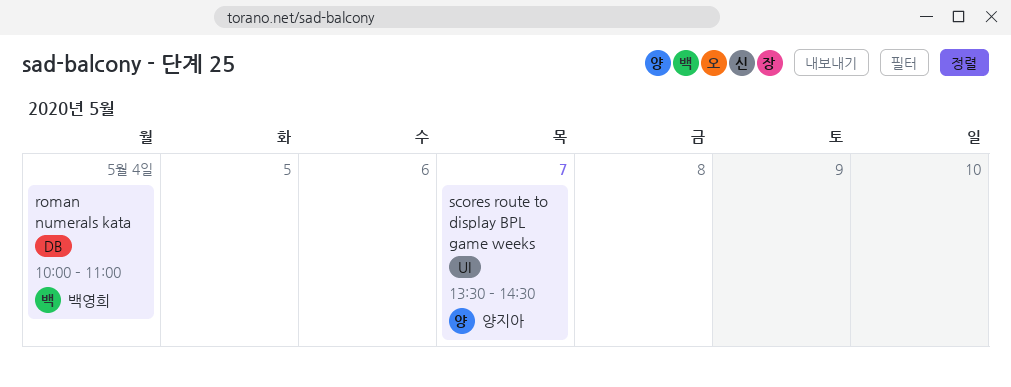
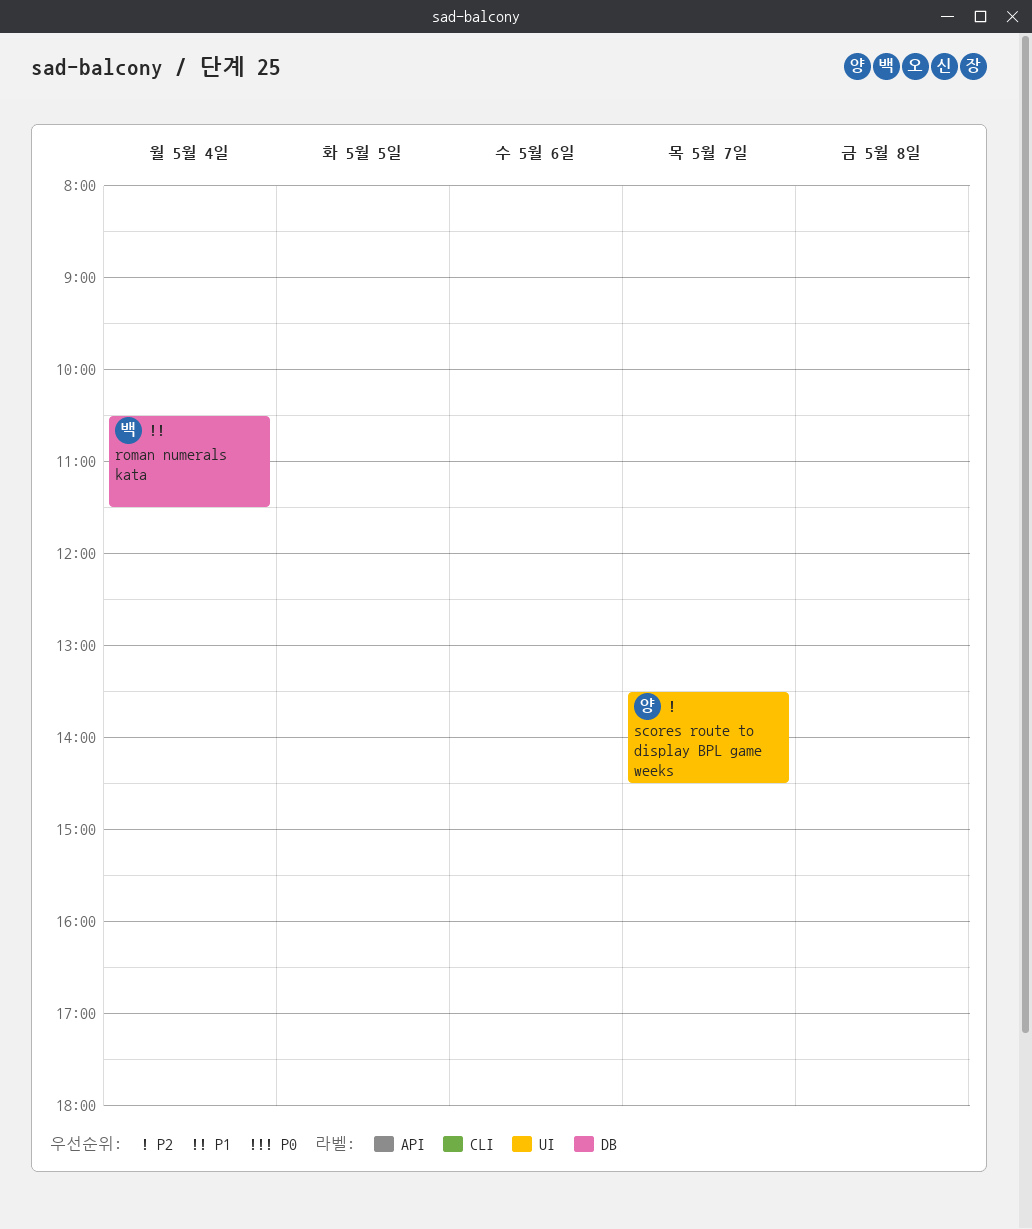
roman numerals kata, begins: 10:00 -> 10:30
roman numerals kata, ends: 11:00 -> 11:30

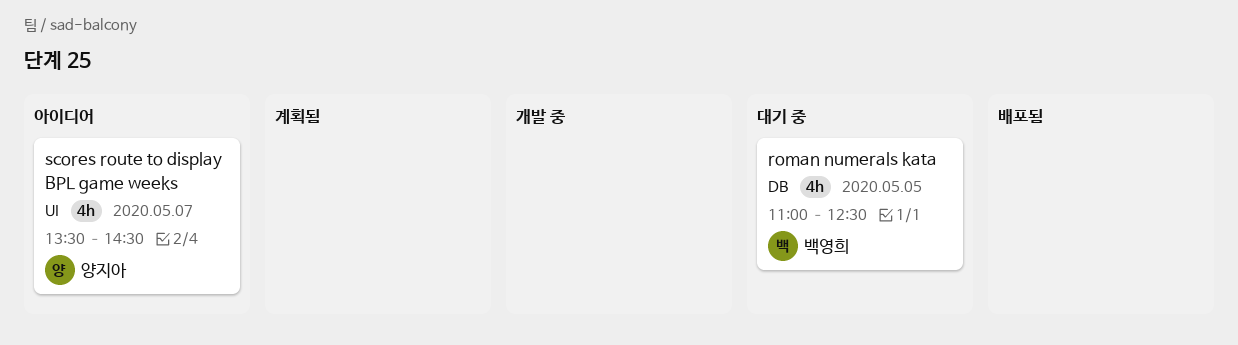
roman numerals kata, day: May 4 -> May 5
roman numerals kata, begins: 10:30 -> 11:00
roman numerals kata, ends: 11:30 -> 12:30

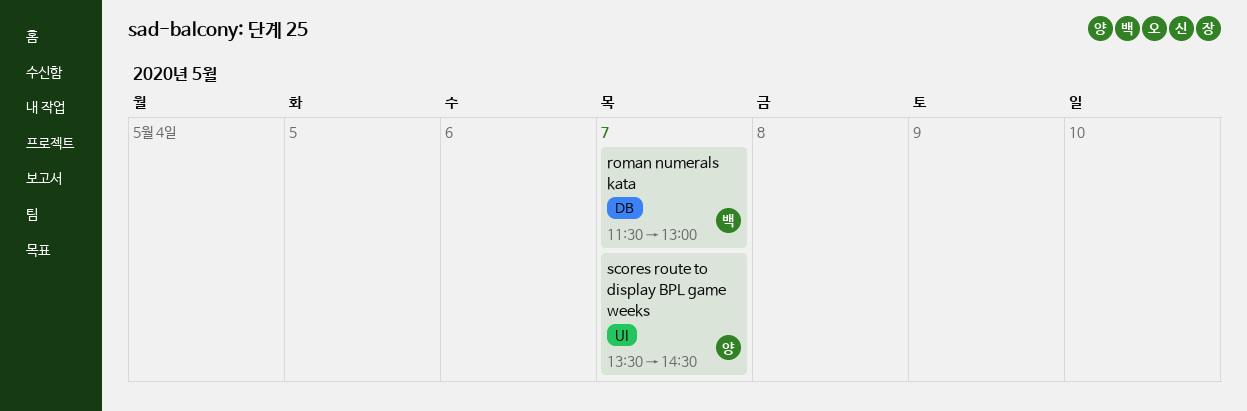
roman numerals kata, day: May 5 -> May 7
roman numerals kata, begins: 11:00 -> 11:30
roman numerals kata, ends: 12:30 -> 13:00

